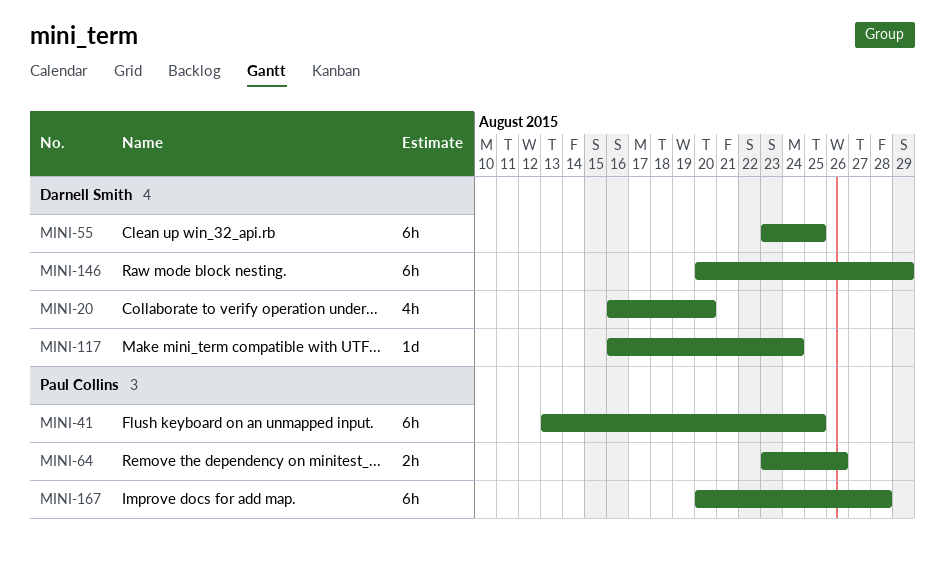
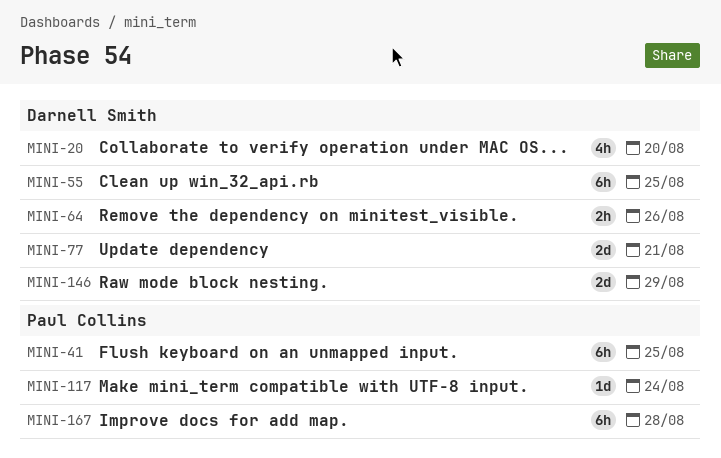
MINI-64, owner: Paul Collins -> Darnell Smith
MINI-77: none -> present
MINI-117, owner: Darnell Smith -> Paul Collins
MINI-146, estimate: 6h -> 2d

